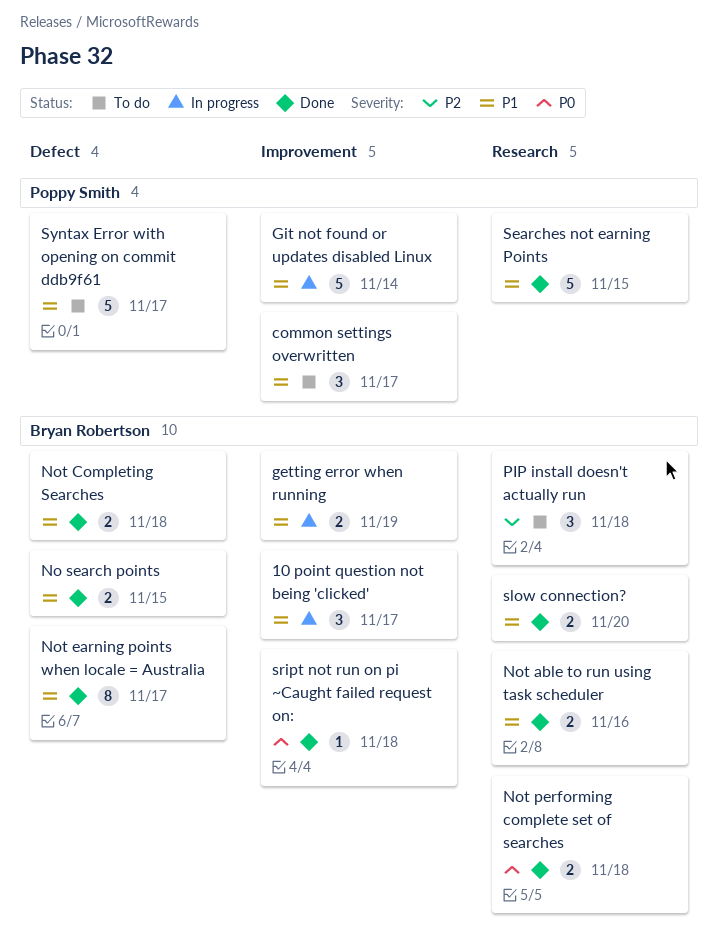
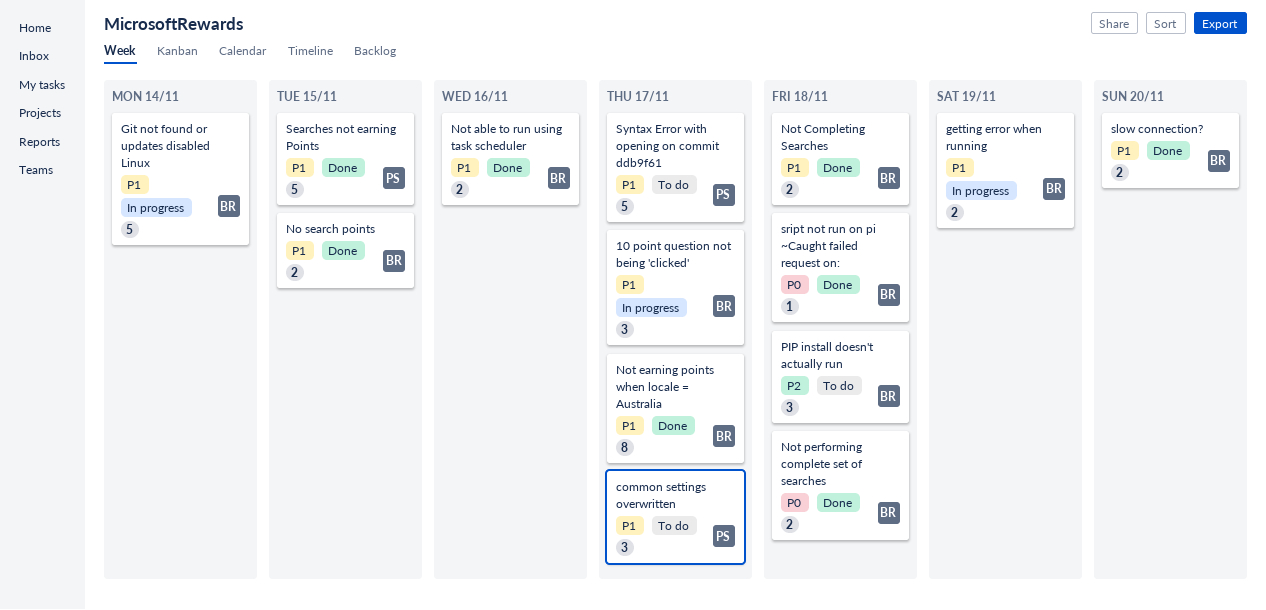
Git not found or updates disabled Linux, owner: Poppy Smith -> Bryan Robertson

